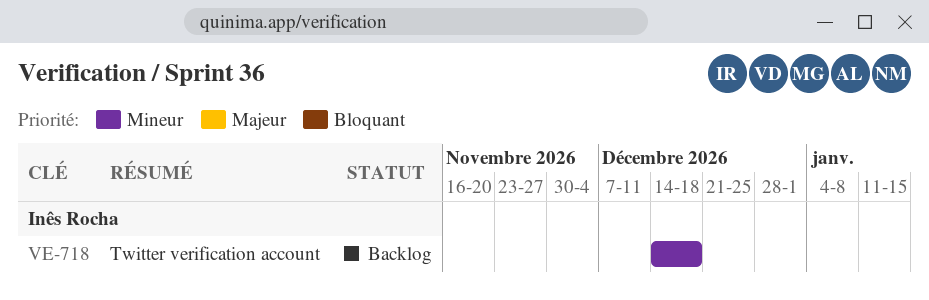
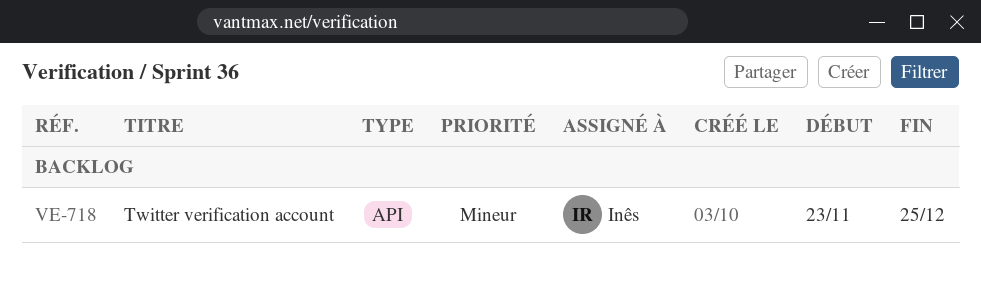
VE-718, start: Dec 14 -> Nov 23
VE-718, due: Dec 18 -> Dec 25

